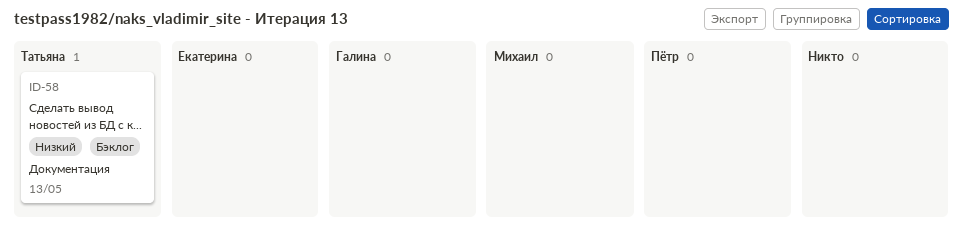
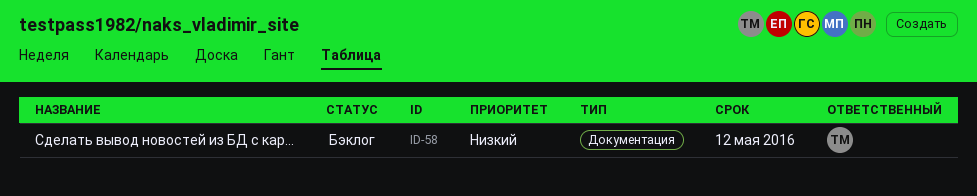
ID-58, due: May 13 -> May 12

